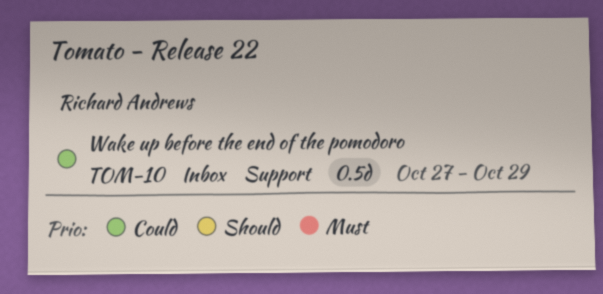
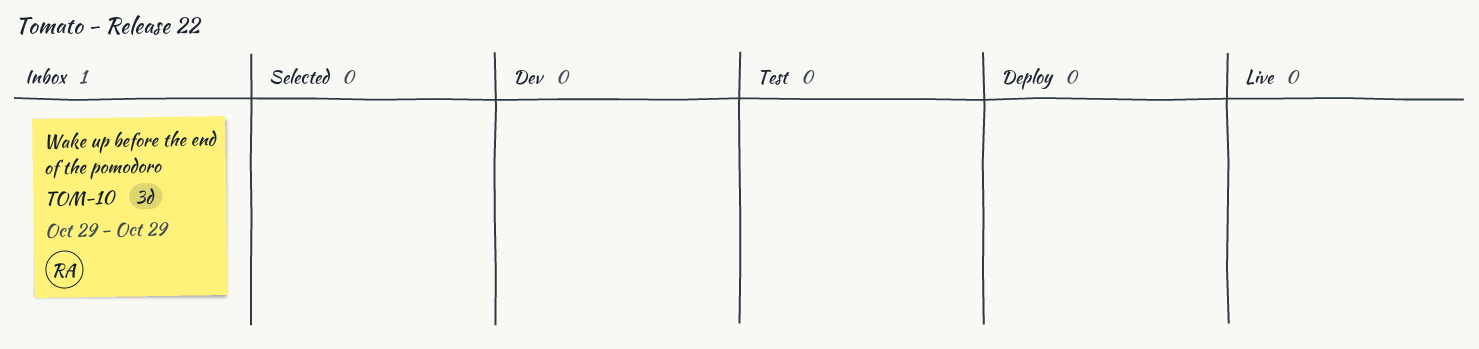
TOM-10, estimate: 0.5d -> 3d
TOM-10, start: Oct 27 -> Oct 29

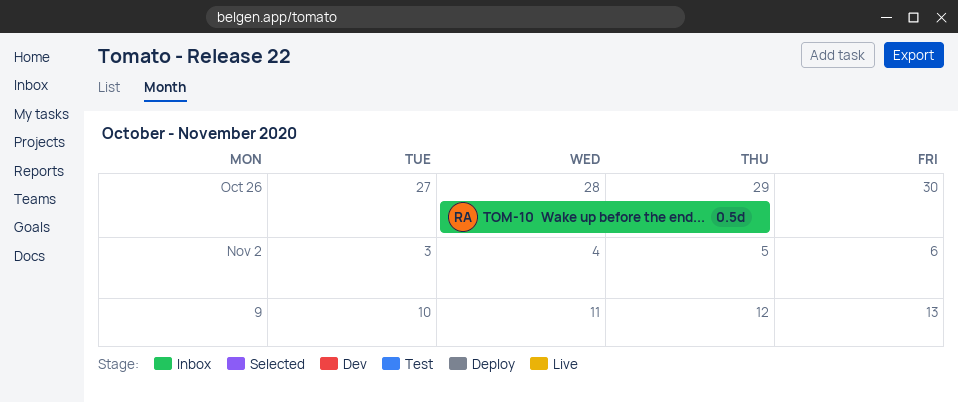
TOM-10, estimate: 3d -> 0.5d
TOM-10, start: Oct 29 -> Oct 28

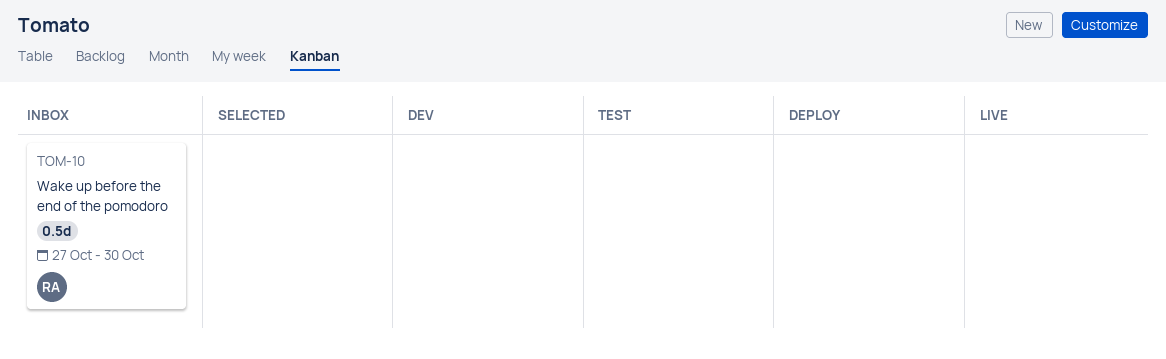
TOM-10, start: Oct 28 -> Oct 27
TOM-10, due: Oct 29 -> Oct 30

